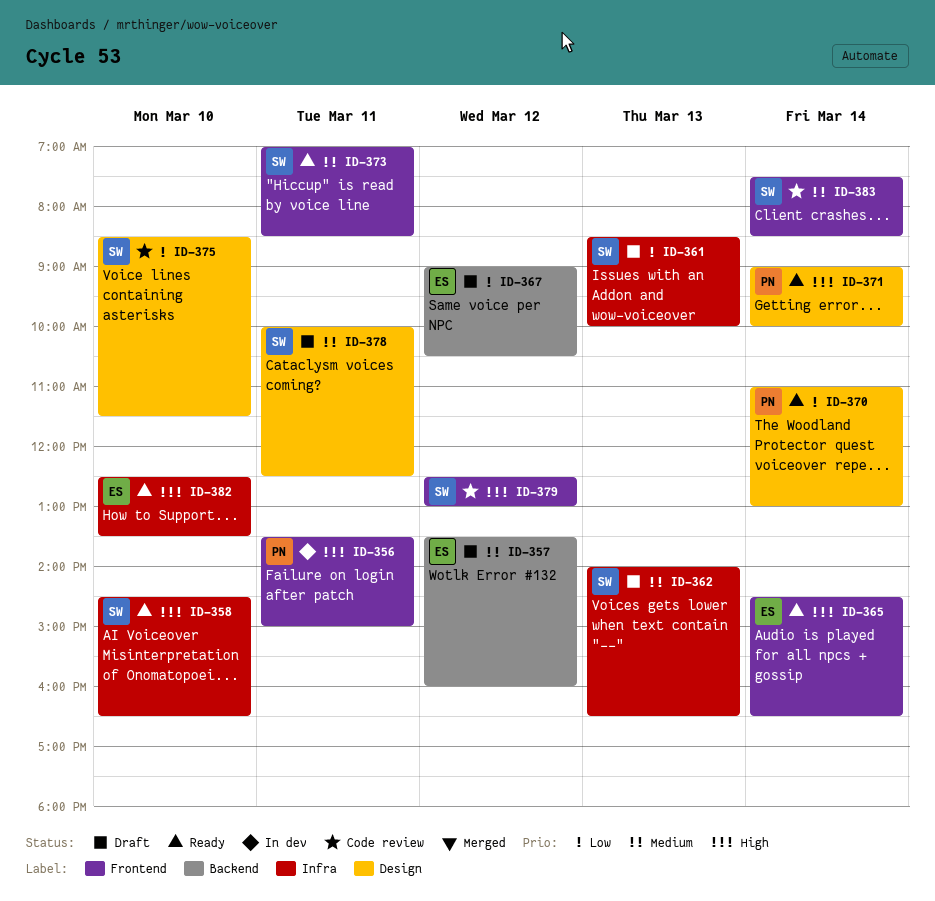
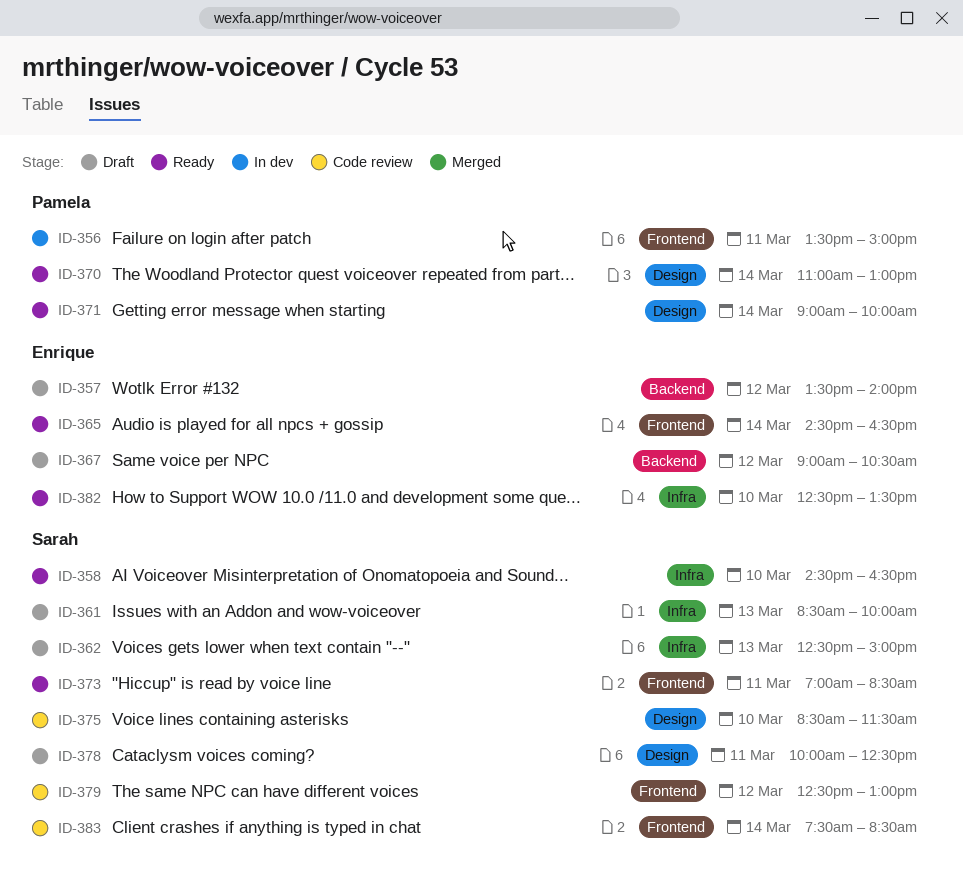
ID-357, ends: 16:00 -> 14:00
ID-362, begins: 14:00 -> 12:30
ID-362, ends: 16:30 -> 15:00

